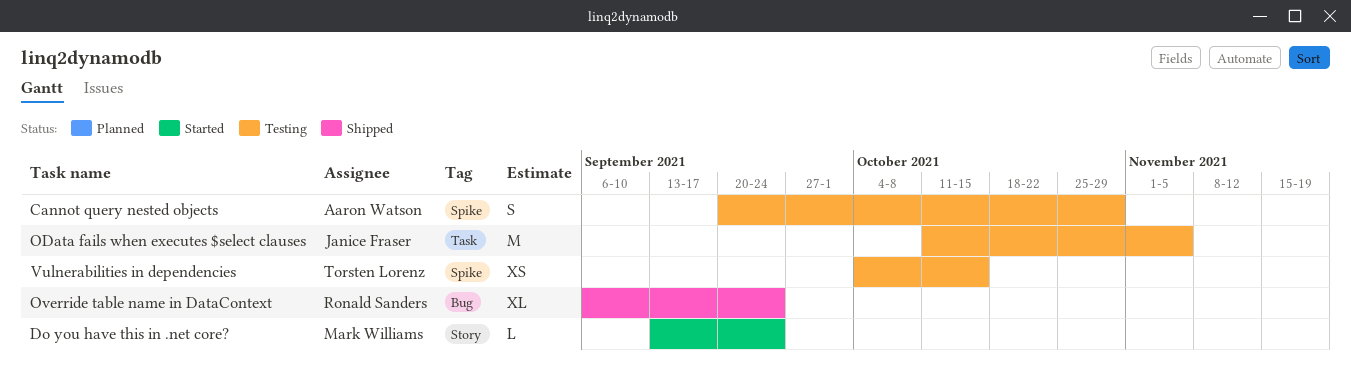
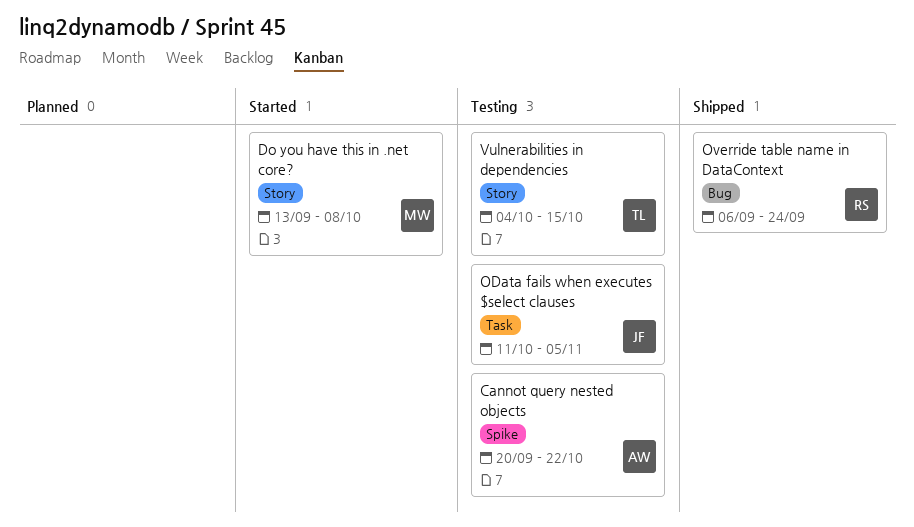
Cannot query nested objects, due: Oct 29 -> Oct 22
Do you have this in .net core?, due: Sep 24 -> Oct 8
Vulnerabilities in dependencies, label: Spike -> Story

